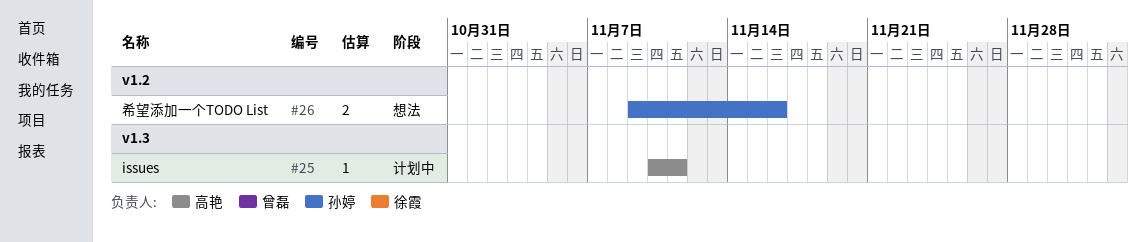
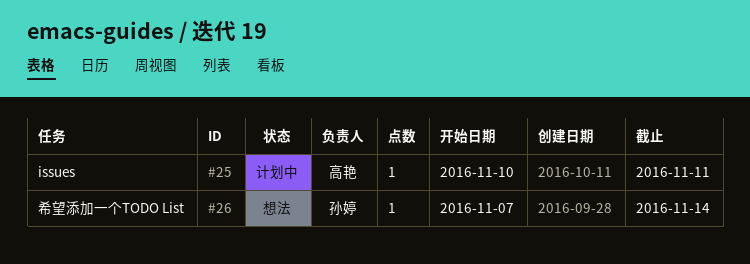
#26, estimate: 2 -> 1
#26, start: Nov 9 -> Nov 7
#26, due: Nov 16 -> Nov 14

